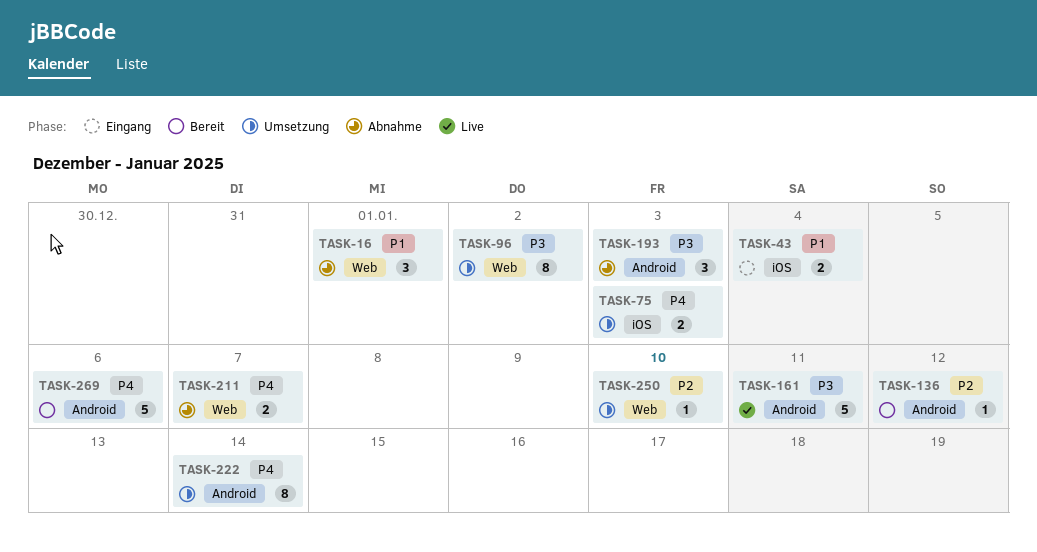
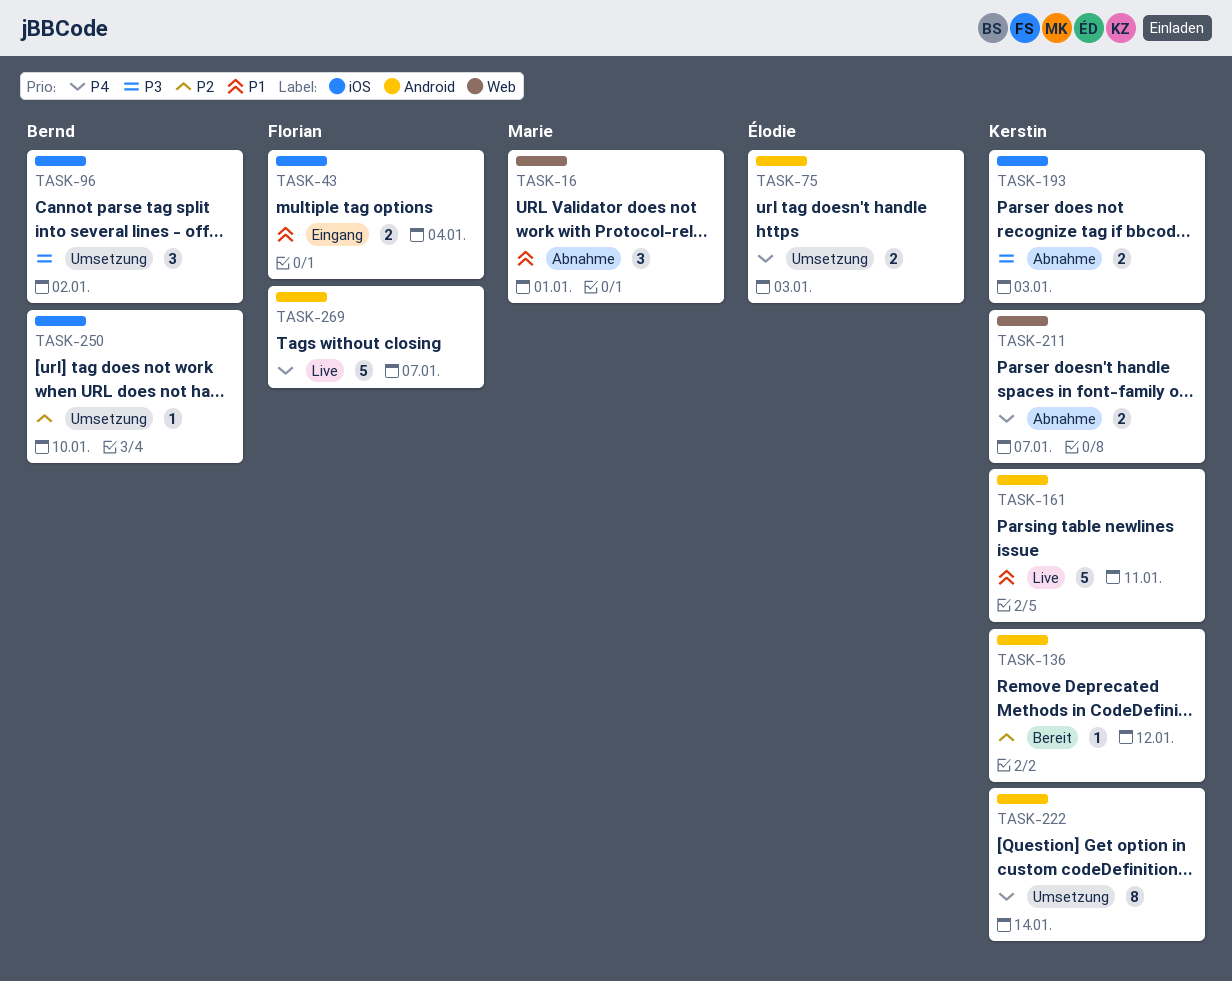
TASK-75, label: iOS -> Android
TASK-96, label: Web -> iOS
TASK-96, estimate: 8 -> 3
TASK-161, priority: P3 -> P1
TASK-193, label: Android -> iOS
TASK-193, estimate: 3 -> 2
TASK-250, label: Web -> iOS
TASK-269, status: Bereit -> Live
TASK-269, due: Jan 6 -> Jan 7

